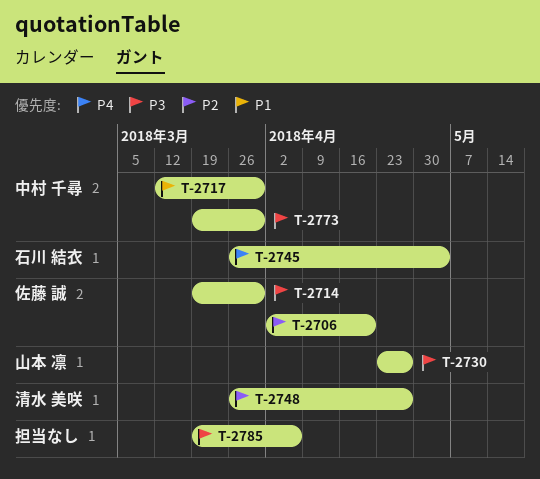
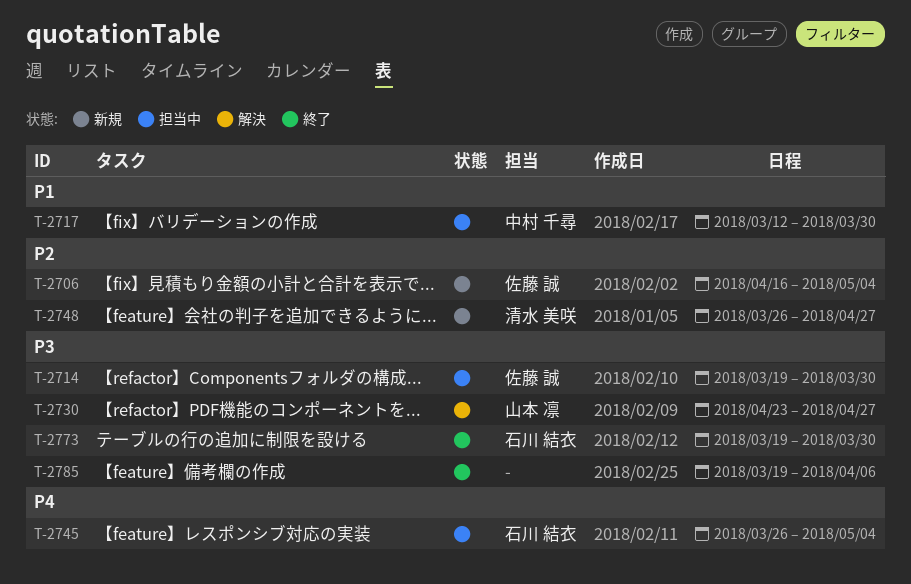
T-2706, start: Apr 2 -> Apr 16
T-2706, due: Apr 20 -> May 4
T-2773, owner: 中村 千尋 -> 石川 結衣

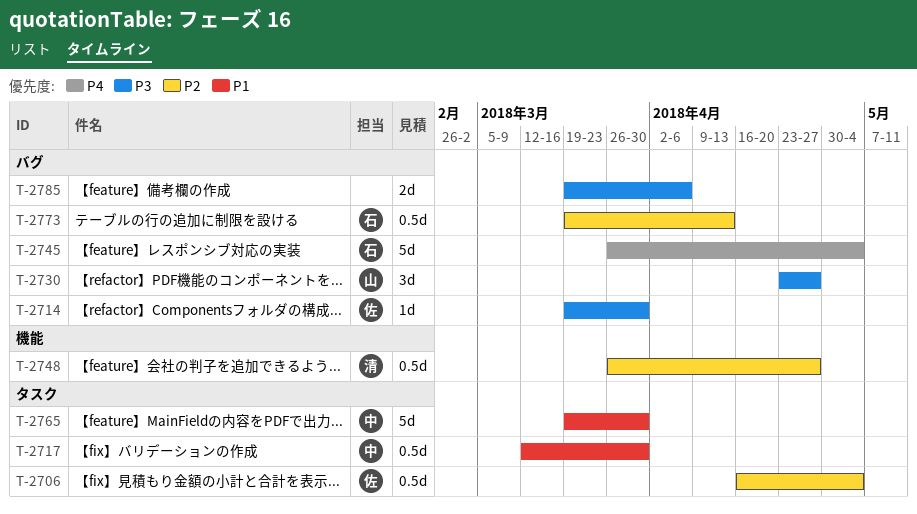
T-2765: none -> present
T-2773, priority: P3 -> P2
T-2773, due: Mar 30 -> Apr 13

